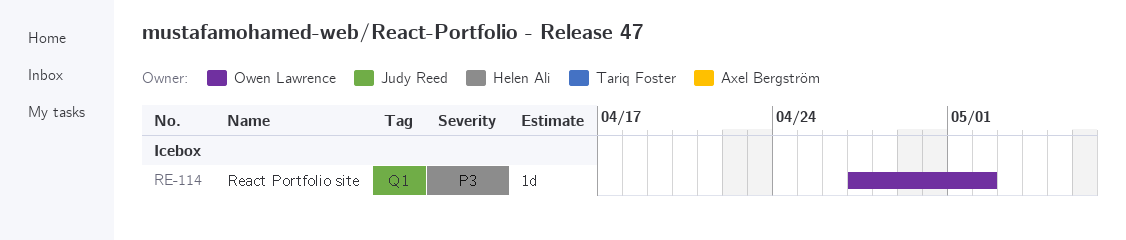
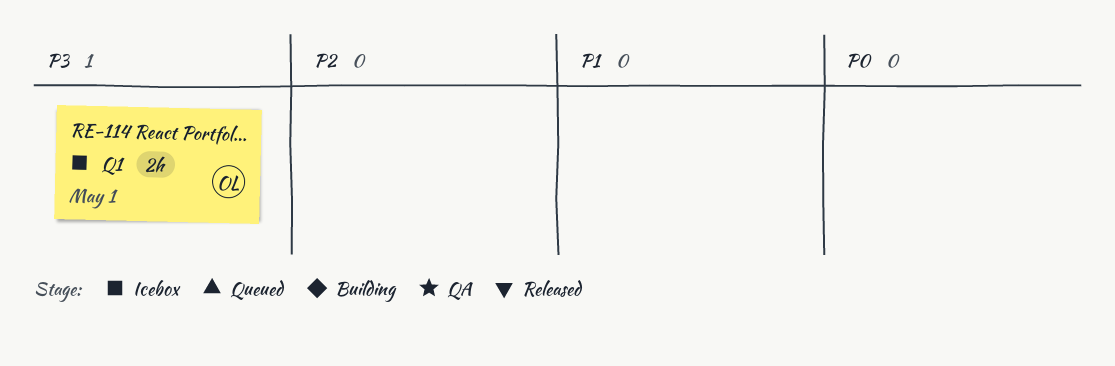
RE-114, estimate: 1d -> 2h
RE-114, due: May 2 -> May 1

